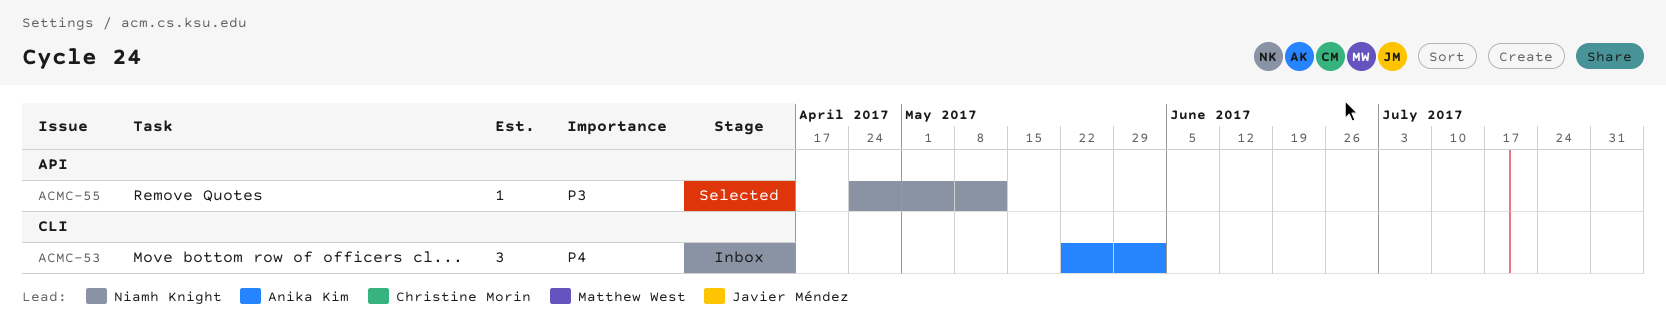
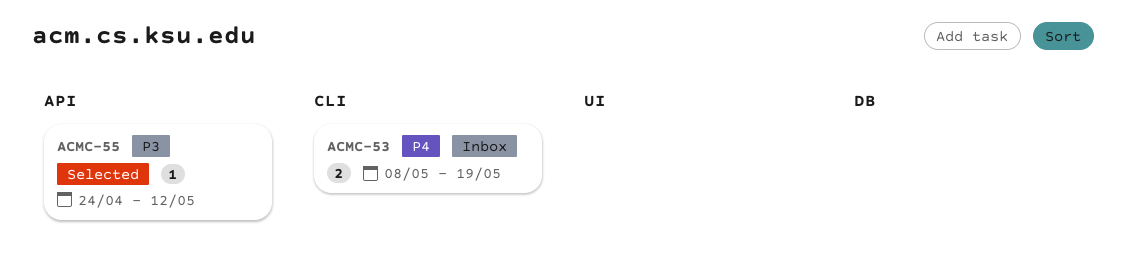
ACMC-53, estimate: 3 -> 2
ACMC-53, start: May 22 -> May 8
ACMC-53, due: Jun 2 -> May 19

